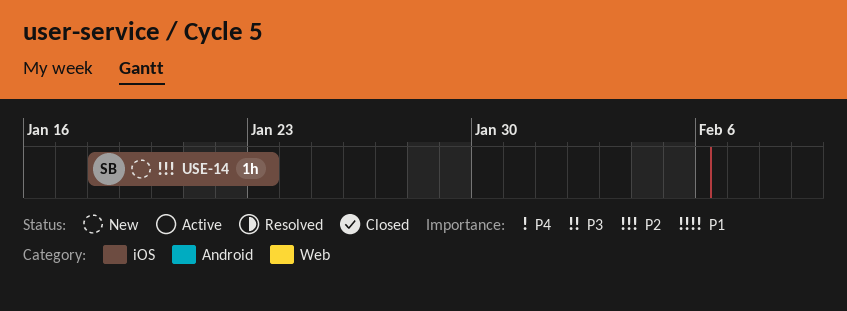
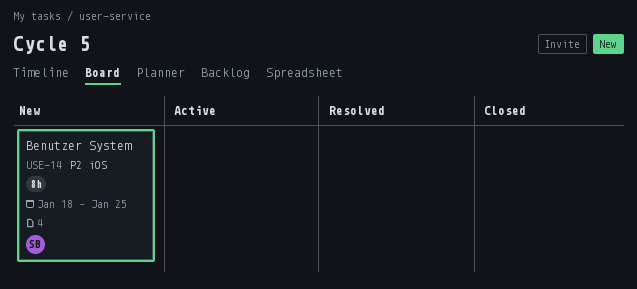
USE-14, estimate: 1h -> 8h
USE-14, due: Jan 23 -> Jan 25

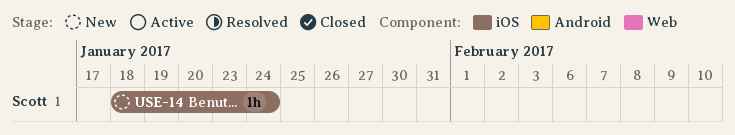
USE-14, estimate: 8h -> 1h
USE-14, due: Jan 25 -> Jan 24

